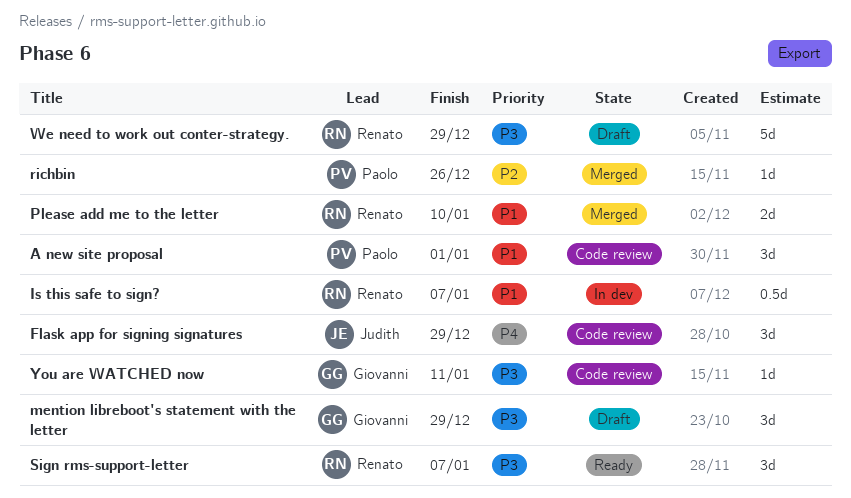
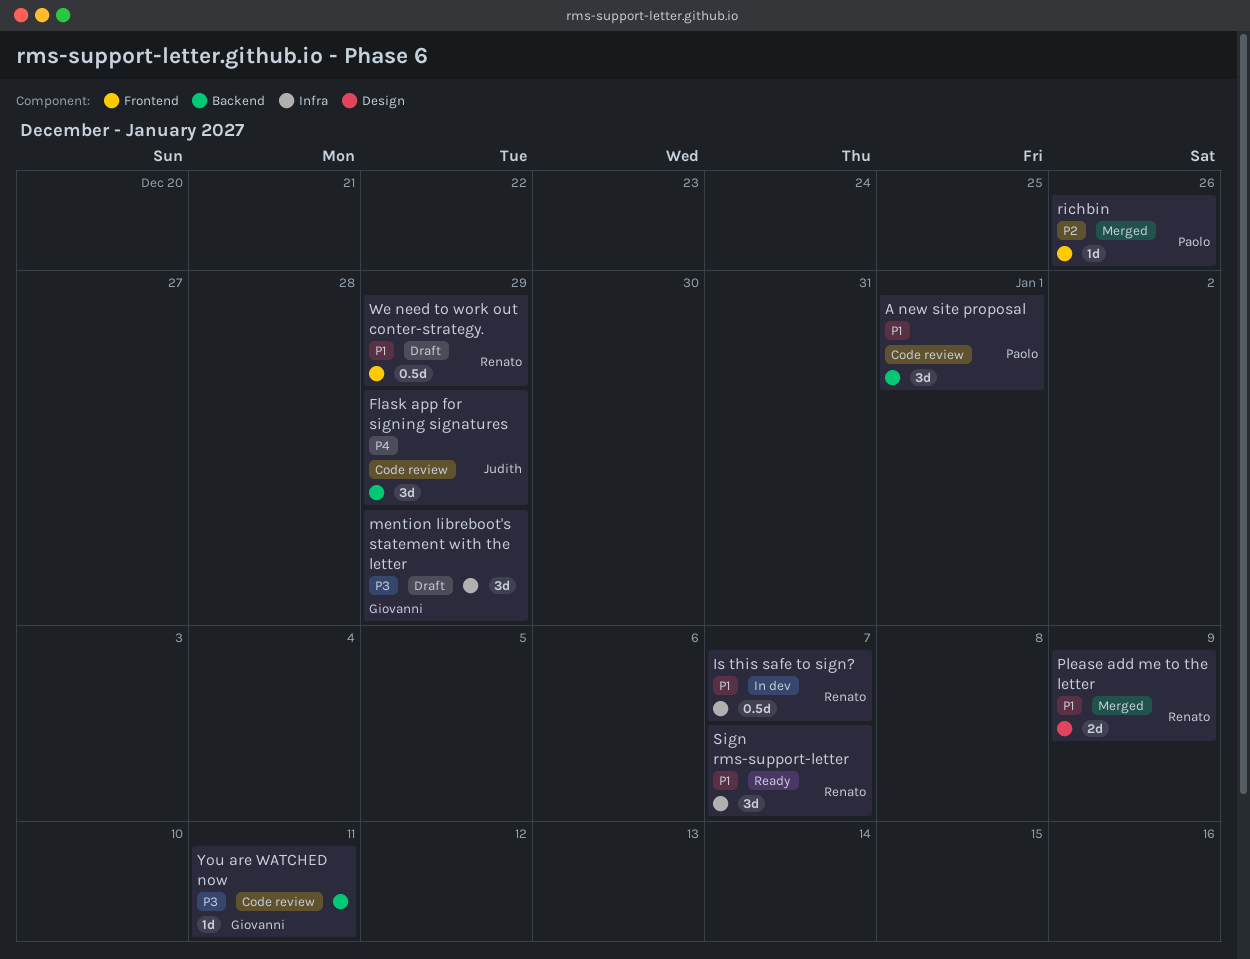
Please add me to the letter, due: Jan 10 -> Jan 9
Sign rms-support-letter, priority: P3 -> P1
We need to work out conter-strategy., priority: P3 -> P1
We need to work out conter-strategy., estimate: 5d -> 0.5d

